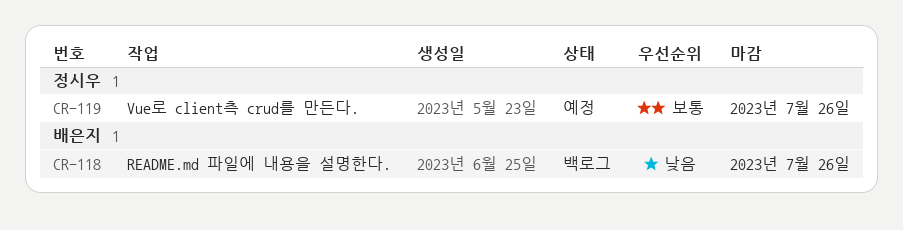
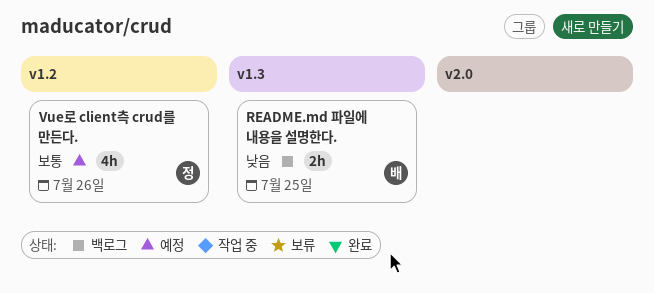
README.md 파일에 내용을 설명한다., due: Jul 26 -> Jul 25

